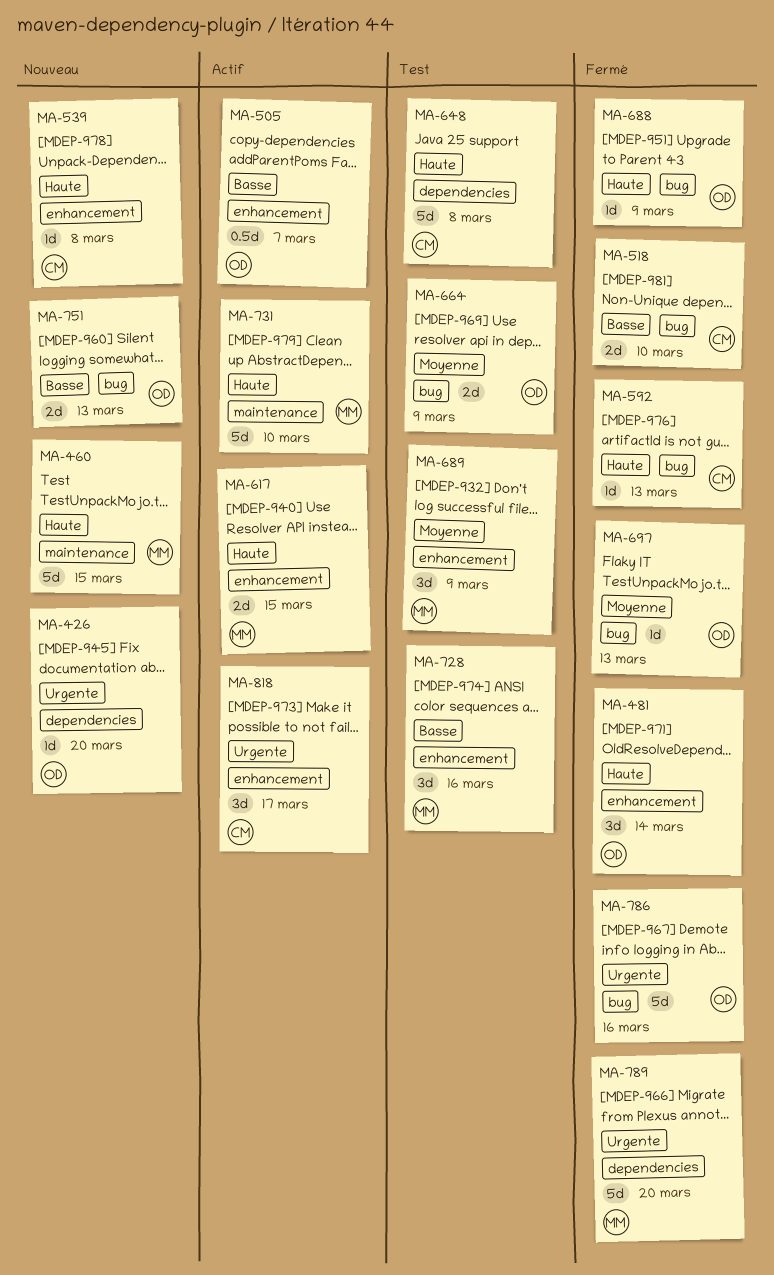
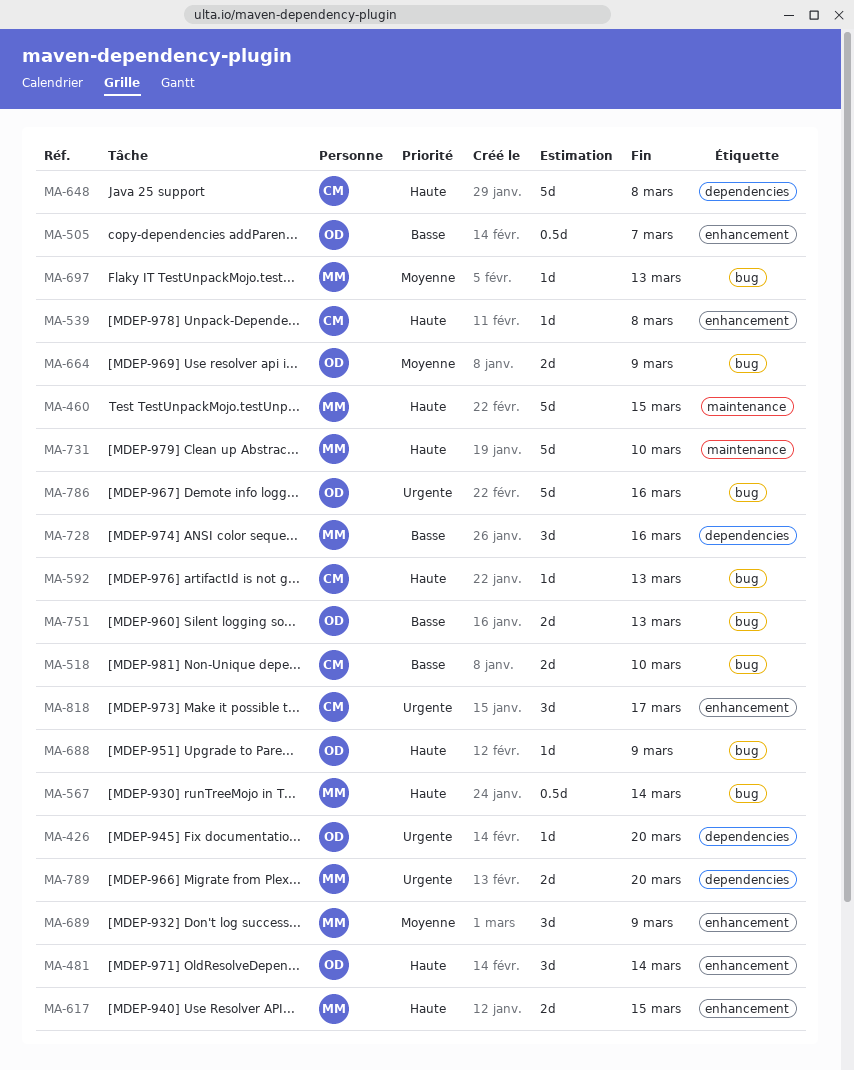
MA-567: none -> present
MA-697, owner: OD -> MM
MA-728, label: enhancement -> dependencies
MA-789, estimate: 5d -> 2d

